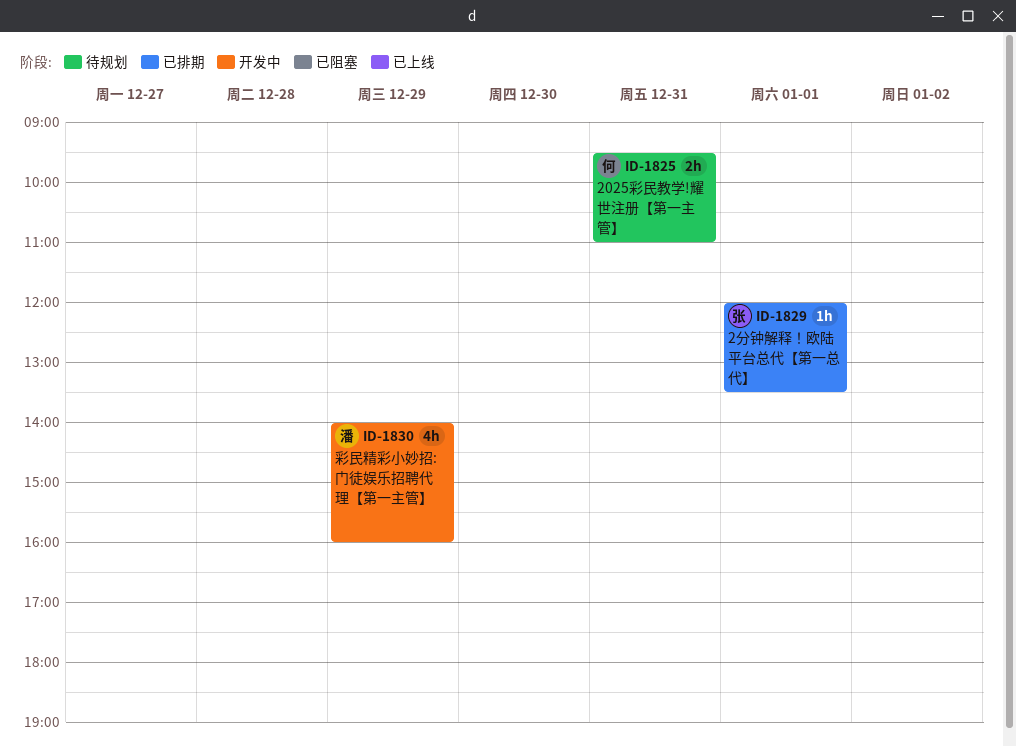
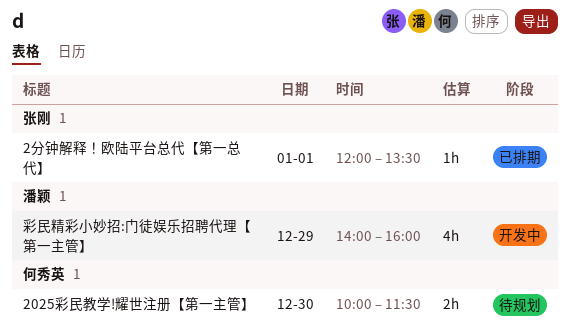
2025彩民教学!耀世注册【第一主管】, day: Dec 31 -> Dec 30
2025彩民教学!耀世注册【第一主管】, begins: 09:30 -> 10:00
2025彩民教学!耀世注册【第一主管】, ends: 11:00 -> 11:30

